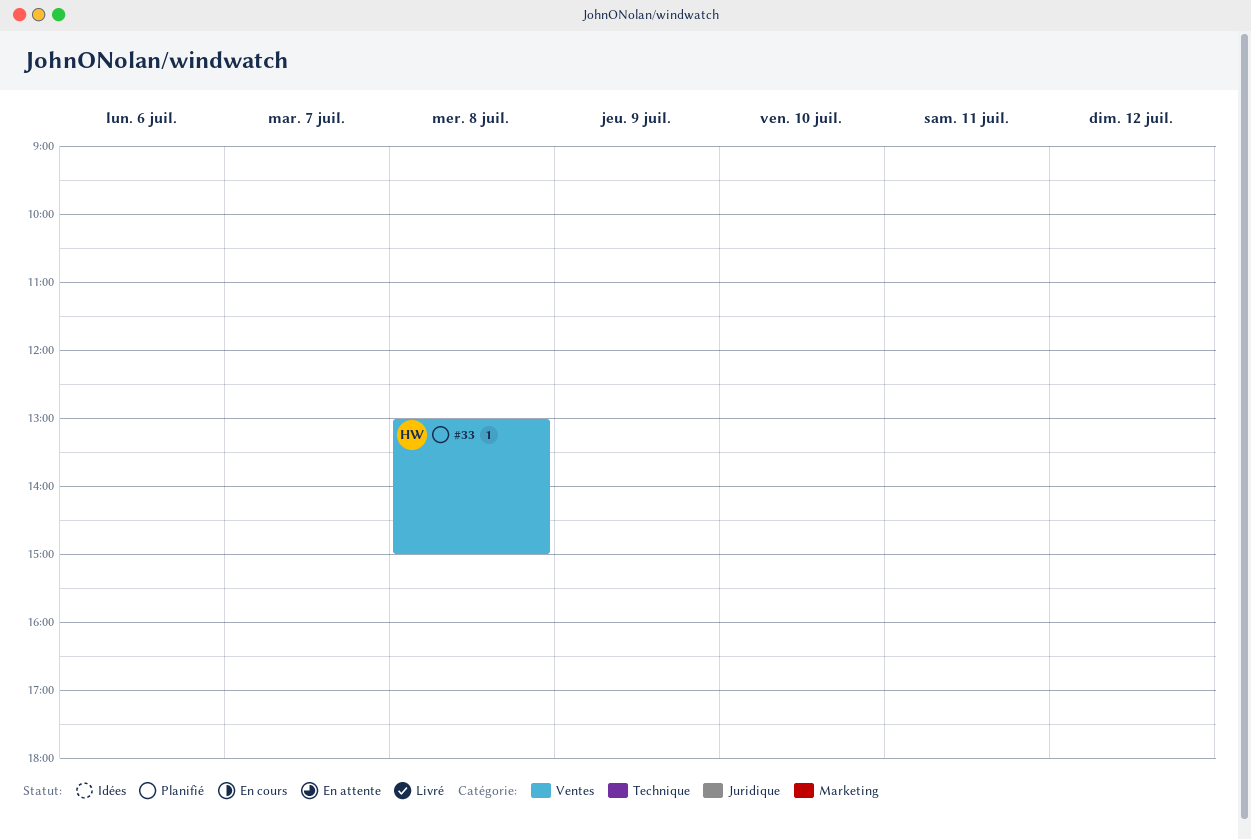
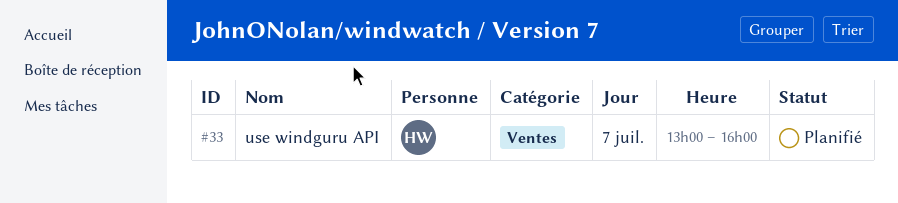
#33, day: Jul 8 -> Jul 7
#33, ends: 15:00 -> 16:00

